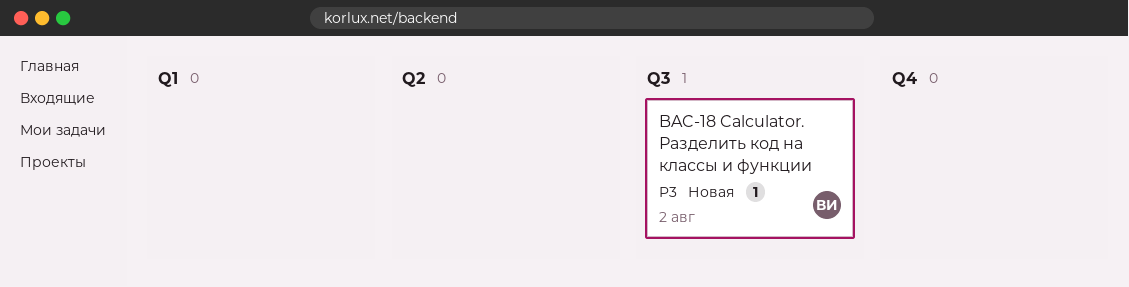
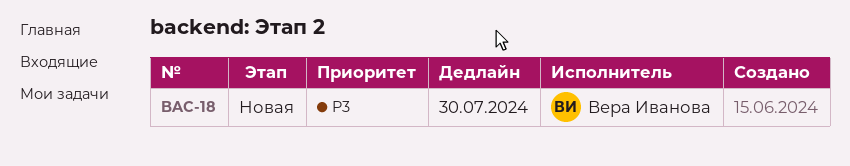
BAC-18, due: Aug 2 -> Jul 30

